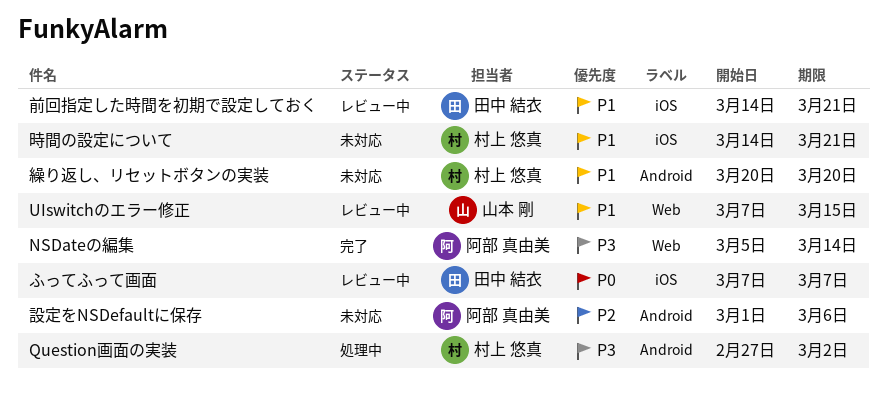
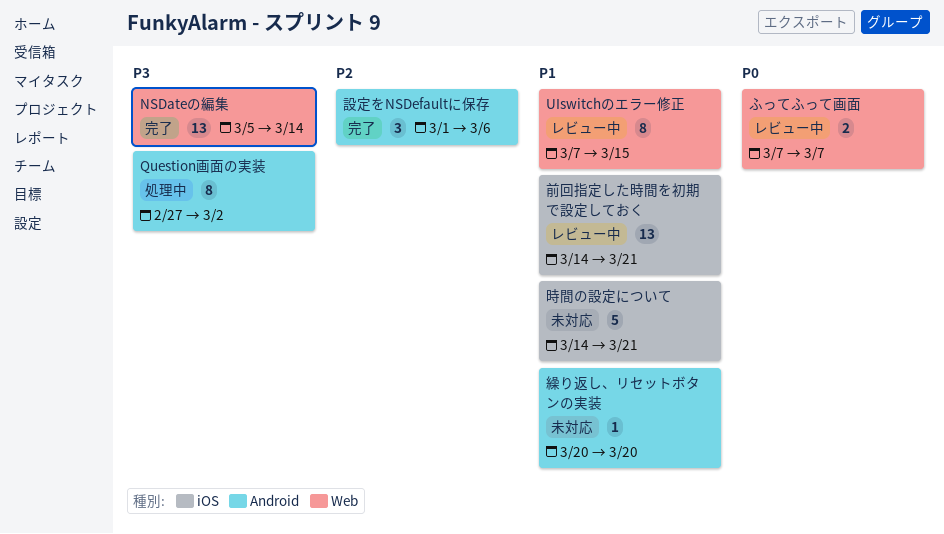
ふってふって画面, label: iOS -> Web
設定をNSDefaultに保存, status: 未対応 -> 完了

